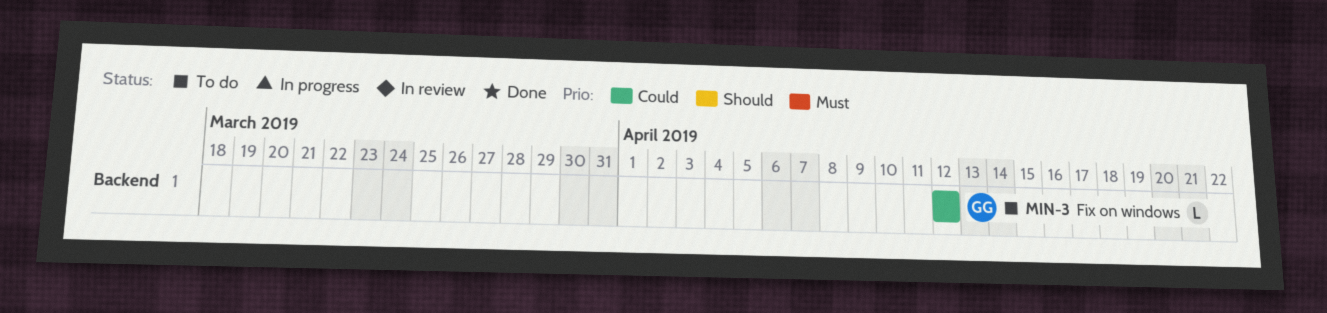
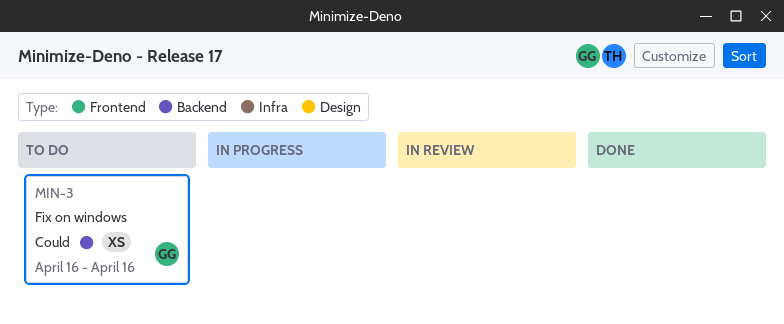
MIN-3, estimate: L -> XS
MIN-3, start: Apr 12 -> Apr 16
MIN-3, due: Apr 12 -> Apr 16

